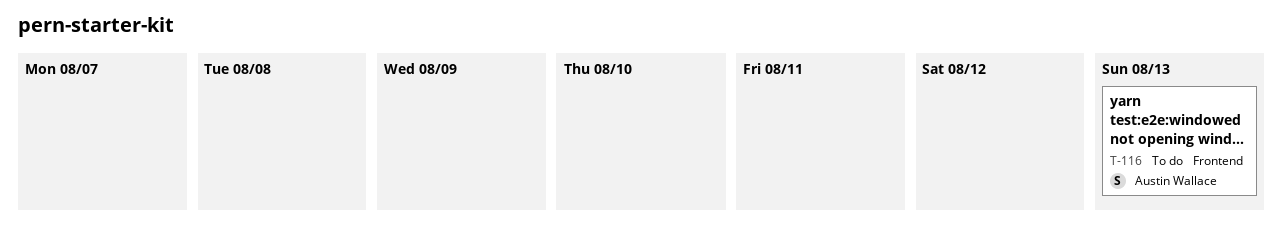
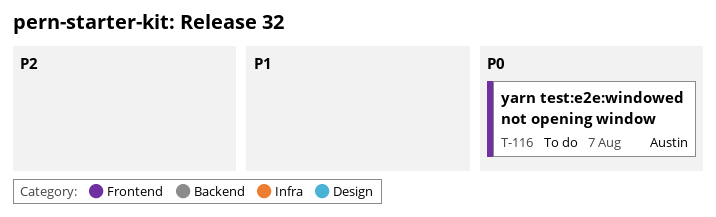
T-116, due: Aug 13 -> Aug 7

